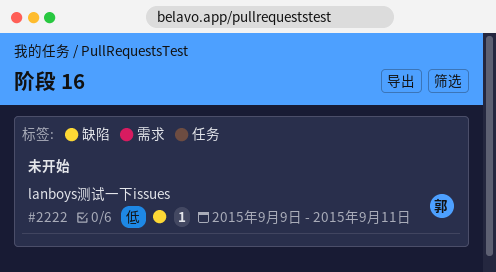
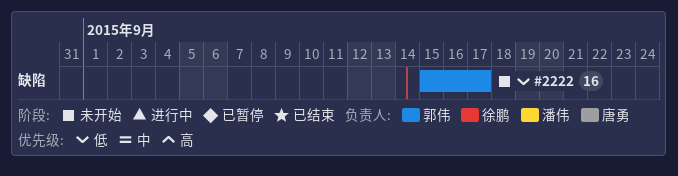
#2222, estimate: 1 -> 16
#2222, start: Sep 9 -> Sep 15
#2222, due: Sep 11 -> Sep 17

